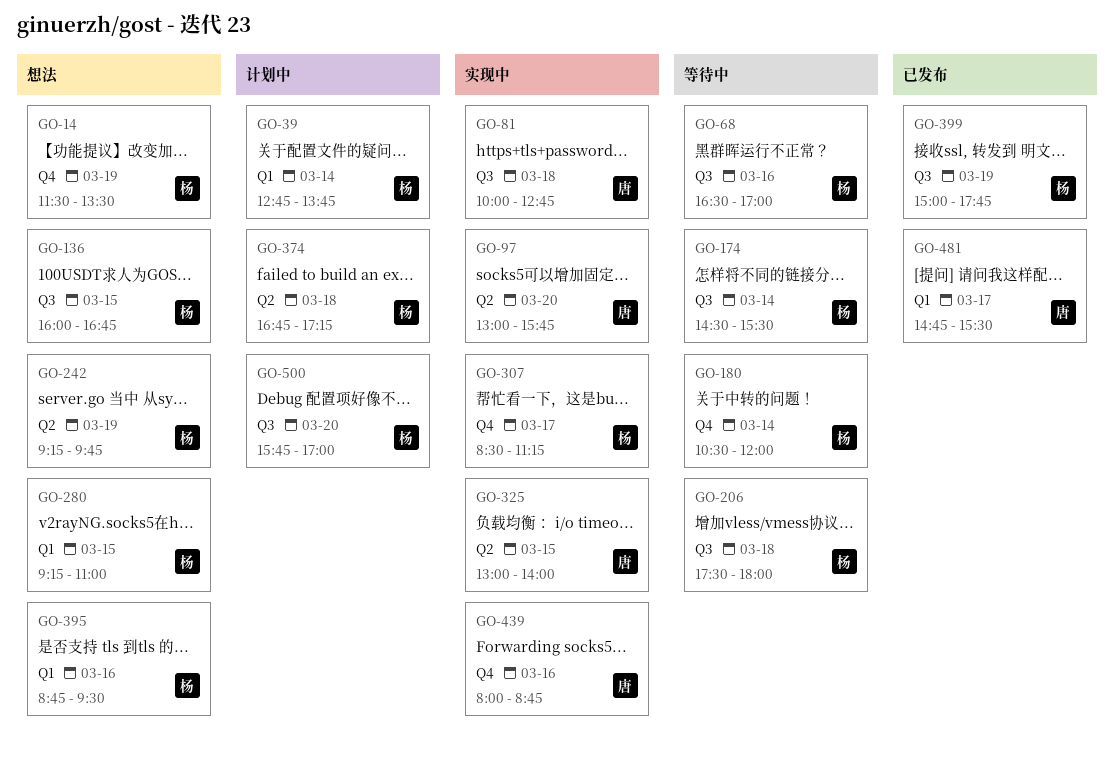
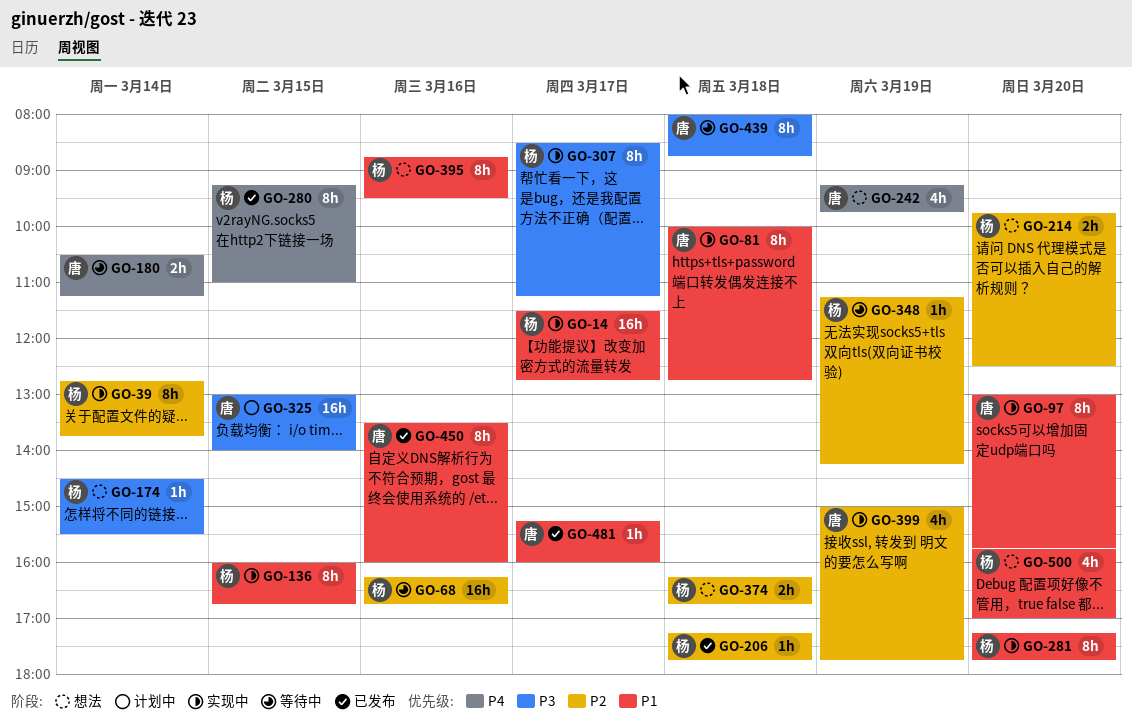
GO-14, status: 想法 -> 实现中
GO-14, day: Mar 19 -> Mar 17
GO-14, ends: 13:30 -> 12:45
GO-39, status: 计划中 -> 实现中
GO-68, begins: 16:30 -> 16:15
GO-68, ends: 17:00 -> 16:45
GO-136, status: 想法 -> 实现中
GO-174, status: 等待中 -> 想法
GO-180, owner: 杨 -> 唐
GO-180, ends: 12:00 -> 11:15
GO-206, status: 等待中 -> 已发布
GO-206, begins: 17:30 -> 17:15
GO-206, ends: 18:00 -> 17:45
GO-214: none -> present
GO-242, owner: 杨 -> 唐
GO-280, status: 想法 -> 已发布
GO-281: none -> present
GO-325, status: 实现中 -> 计划中
GO-348: none -> present
GO-374, status: 计划中 -> 想法
GO-374, begins: 16:45 -> 16:15
GO-374, ends: 17:15 -> 16:45
GO-399, status: 已发布 -> 实现中
GO-399, owner: 杨 -> 唐
GO-439, status: 实现中 -> 等待中
GO-439, day: Mar 16 -> Mar 18
GO-450: none -> present
GO-481, begins: 14:45 -> 15:15
GO-481, ends: 15:30 -> 16:00
GO-500, status: 计划中 -> 想法

